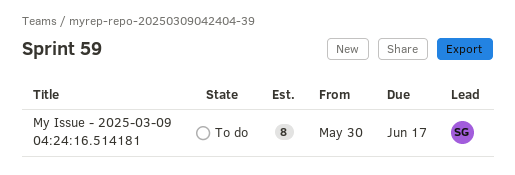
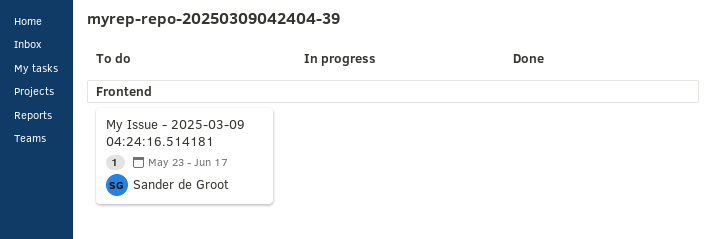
My Issue - 2025-03-09 04:24:16.514181, estimate: 8 -> 1
My Issue - 2025-03-09 04:24:16.514181, start: May 30 -> May 23

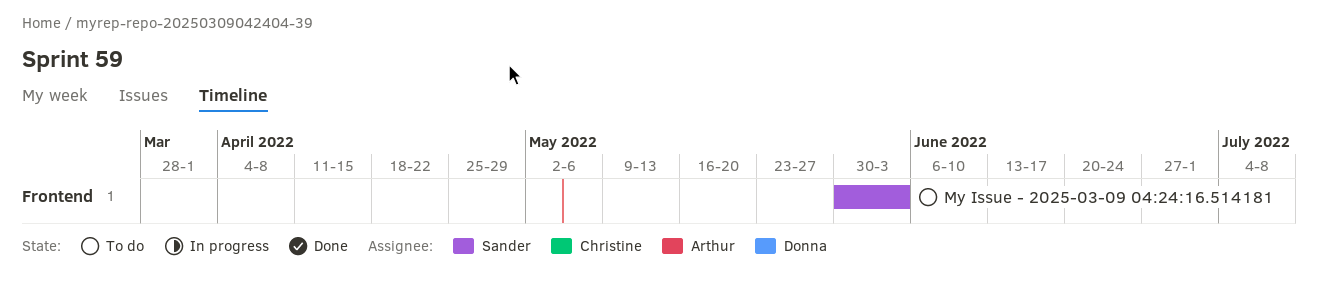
My Issue - 2025-03-09 04:24:16.514181, start: May 23 -> May 30
My Issue - 2025-03-09 04:24:16.514181, due: Jun 17 -> Jun 3

